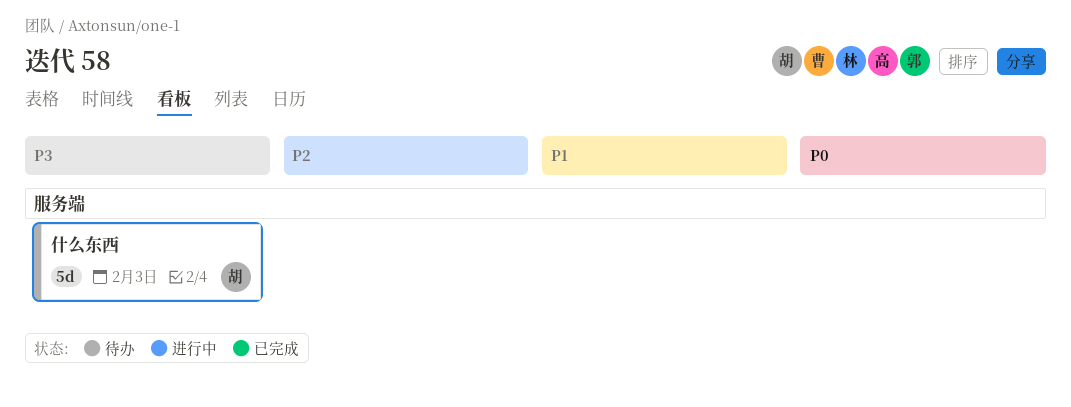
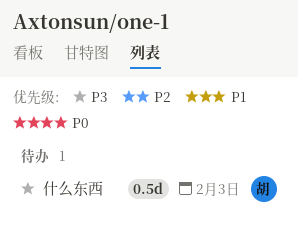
什么东西, estimate: 5d -> 0.5d

